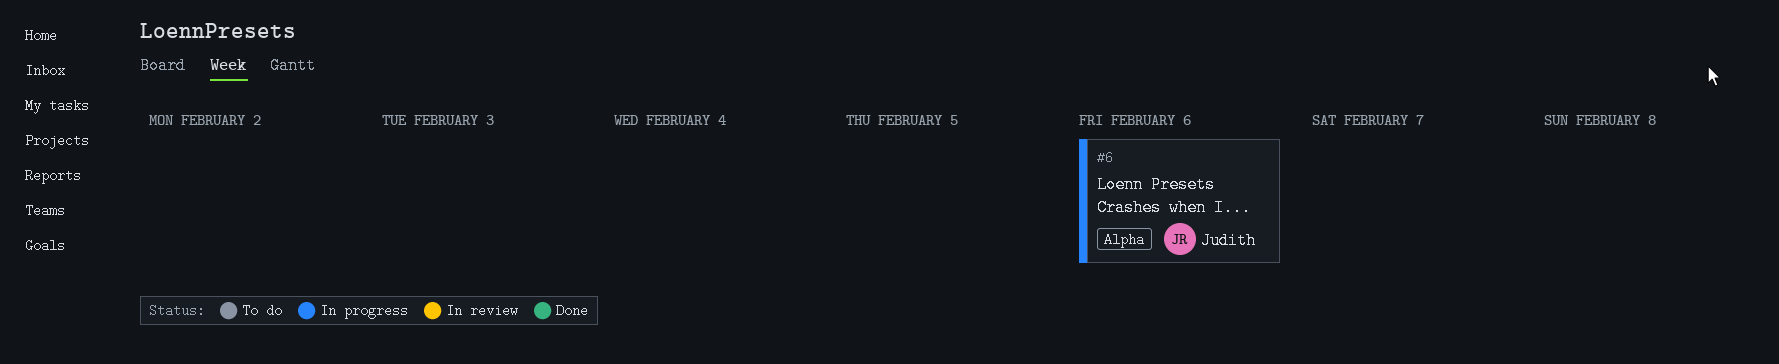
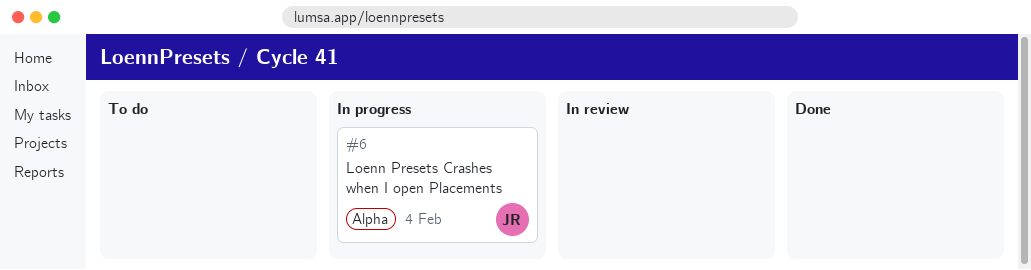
#6, due: Feb 6 -> Feb 4

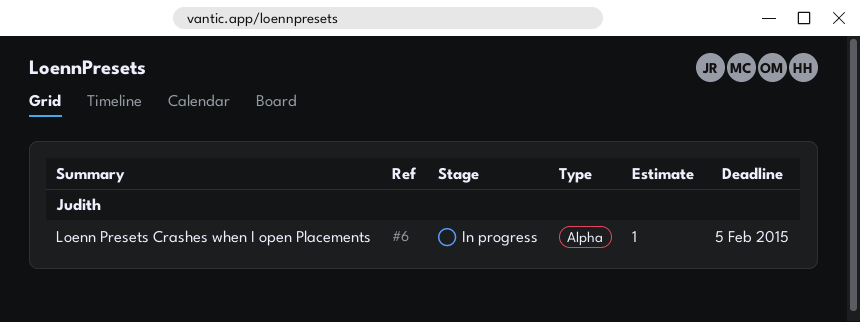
#6, due: Feb 4 -> Feb 5

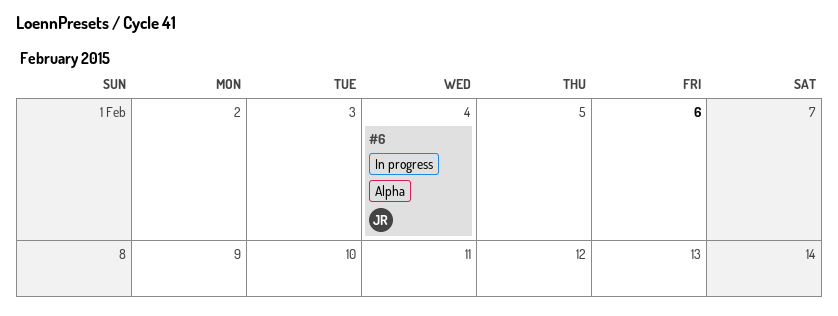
#6, due: Feb 5 -> Feb 4

